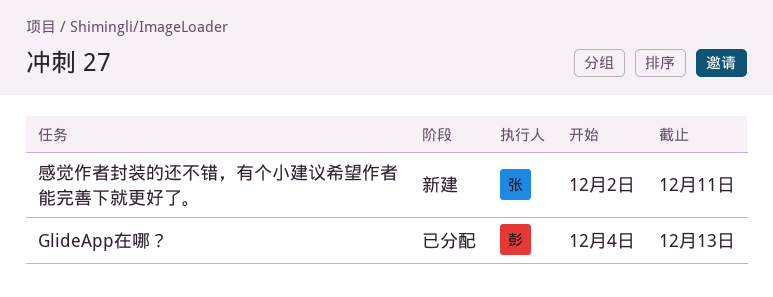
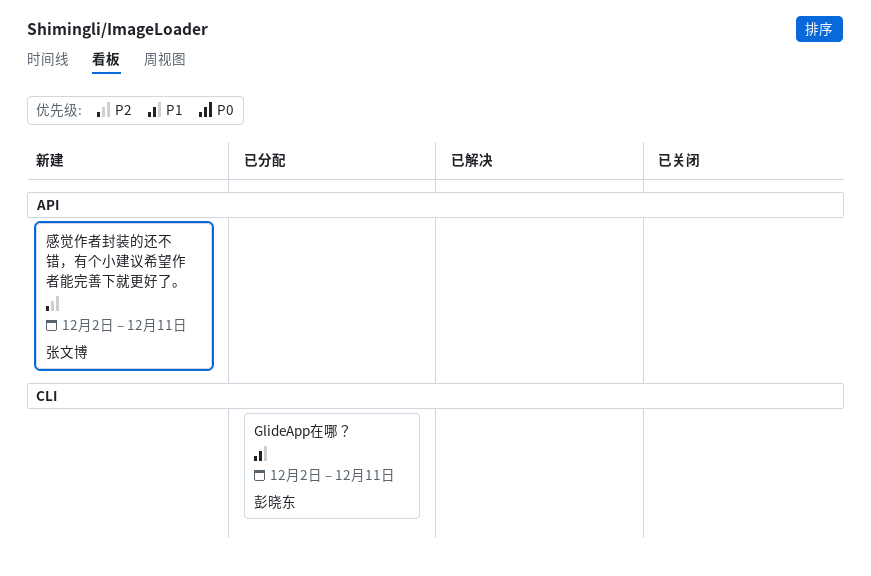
GlideApp在哪？, start: Dec 4 -> Dec 2
GlideApp在哪？, due: Dec 13 -> Dec 11

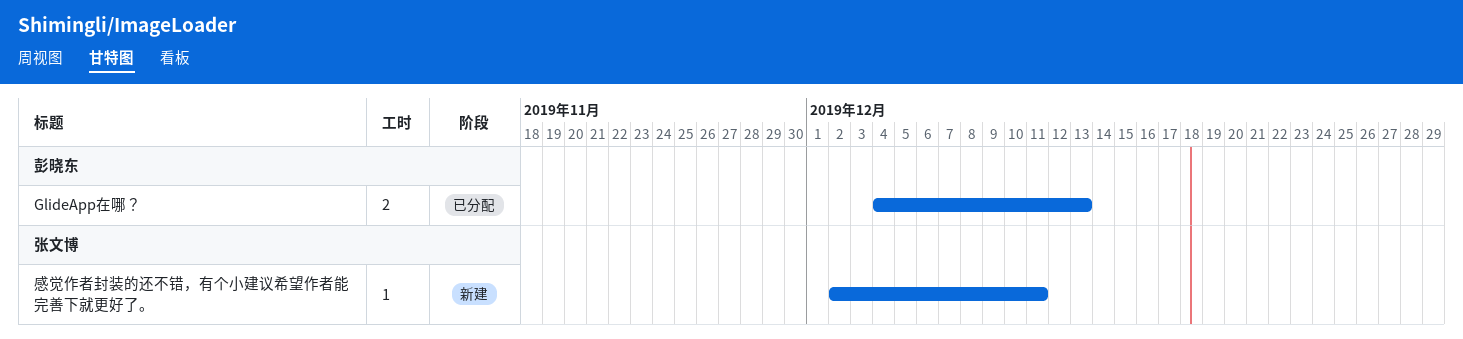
GlideApp在哪？, start: Dec 2 -> Dec 4
GlideApp在哪？, due: Dec 11 -> Dec 13

